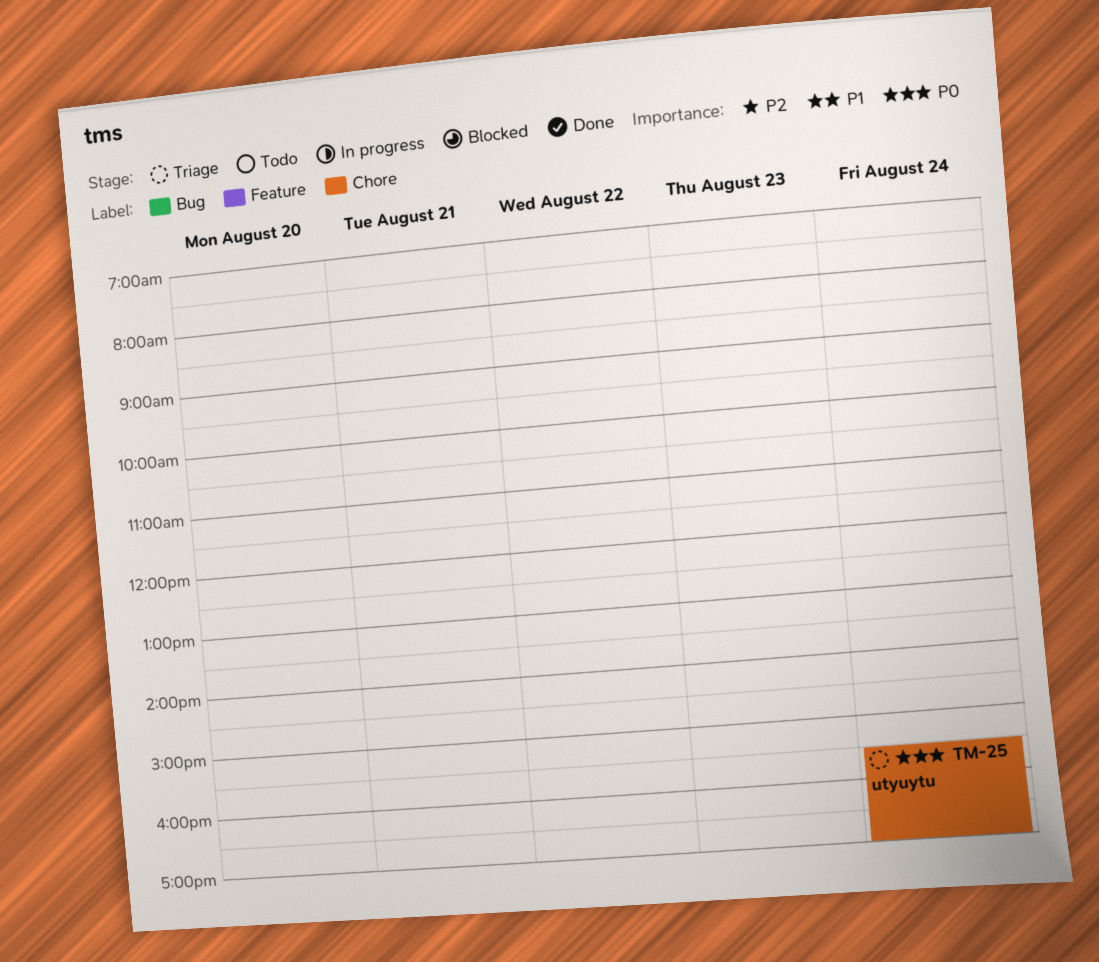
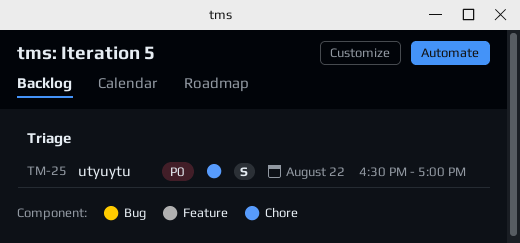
TM-25, day: Aug 24 -> Aug 22
TM-25, begins: 15:30 -> 16:30

